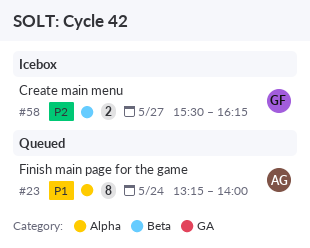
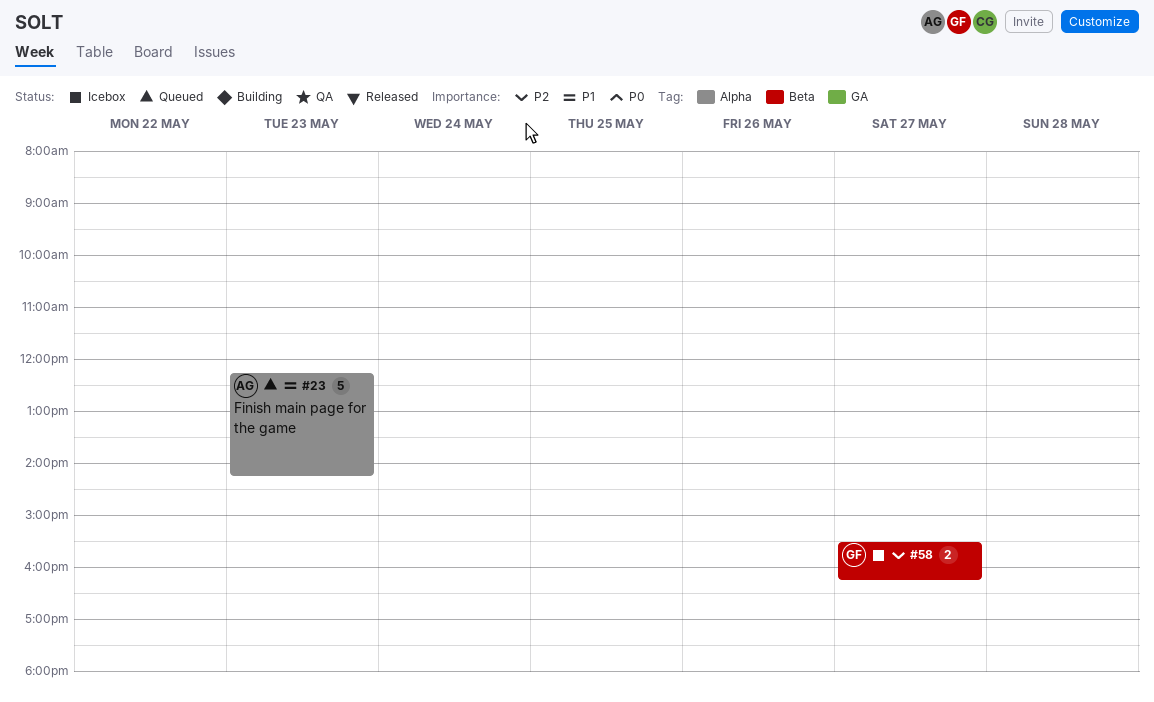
#23, estimate: 8 -> 5
#23, day: May 24 -> May 23
#23, begins: 13:15 -> 12:15
#23, ends: 14:00 -> 14:15

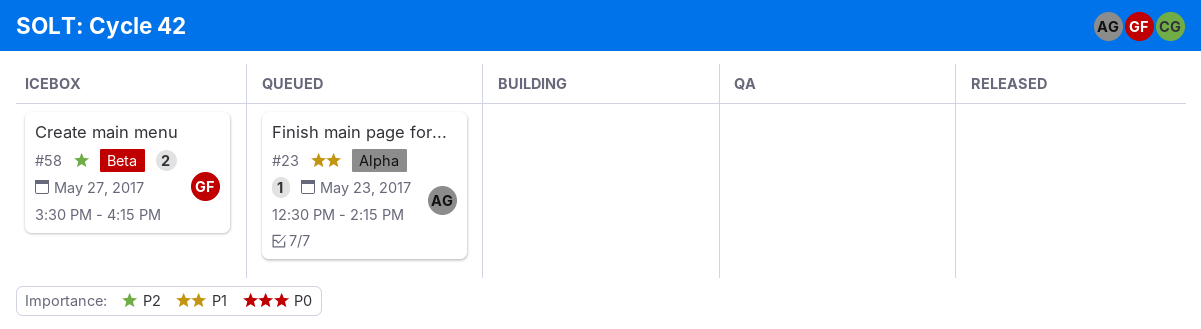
#23, estimate: 5 -> 1
#23, begins: 12:15 -> 12:30

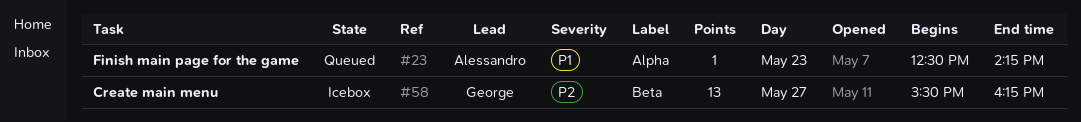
#58, estimate: 2 -> 13

